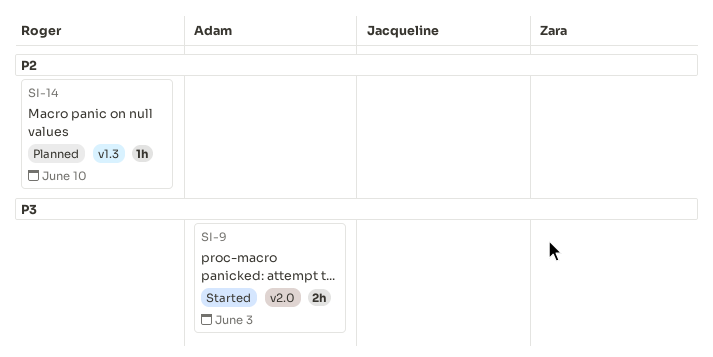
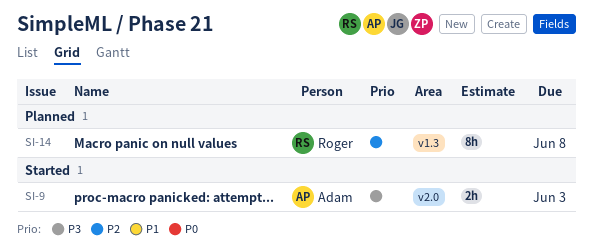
SI-14, estimate: 1h -> 8h
SI-14, due: Jun 10 -> Jun 8

